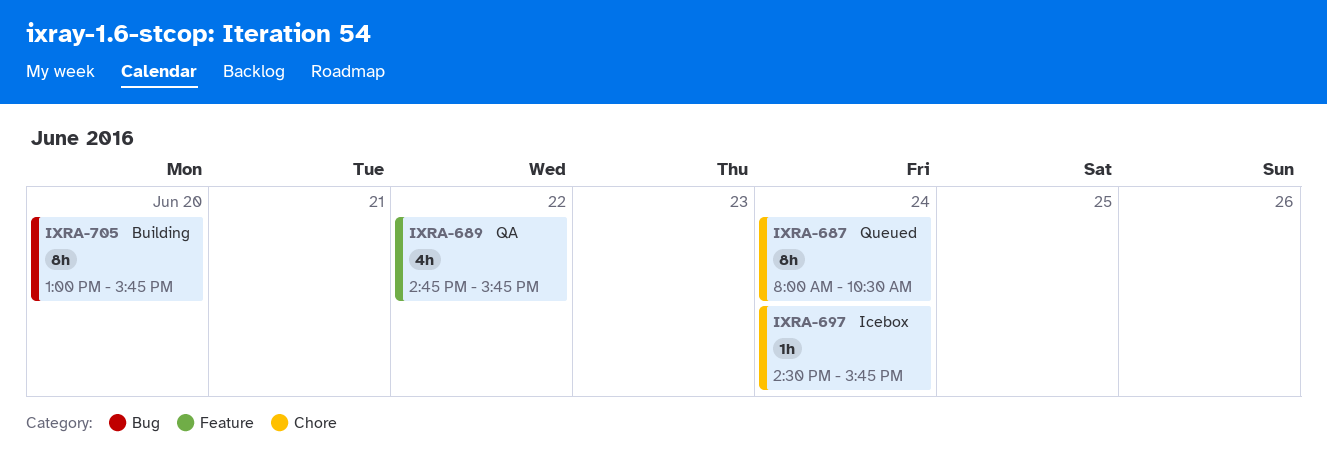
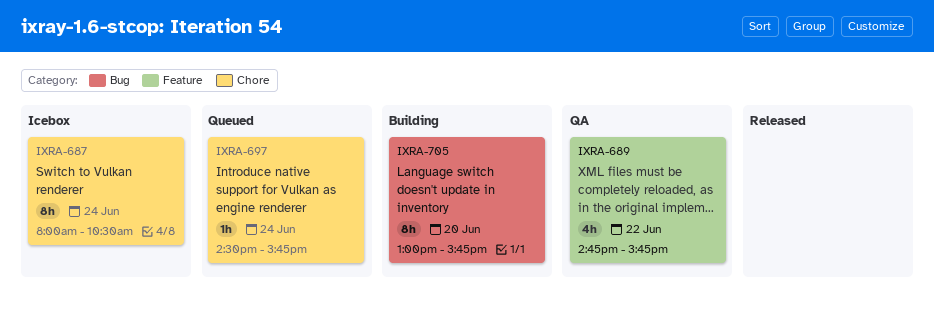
IXRA-687, status: Queued -> Icebox
IXRA-697, status: Icebox -> Queued

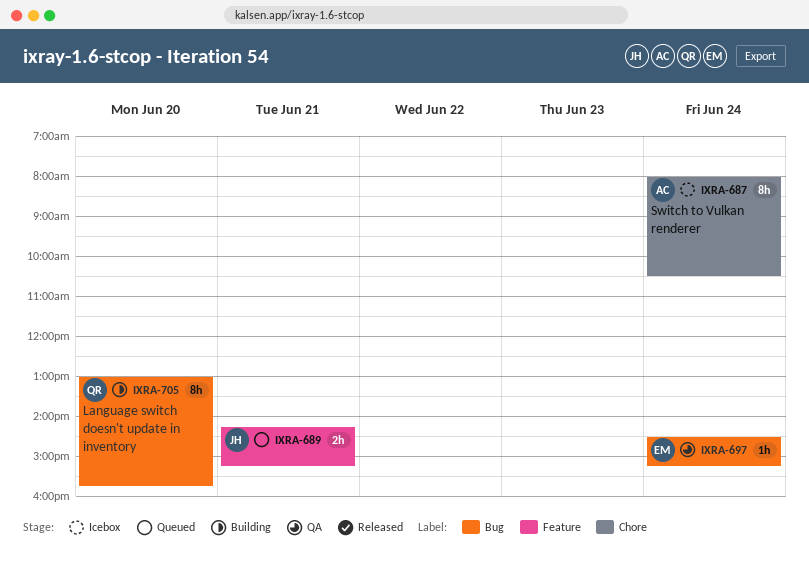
IXRA-689, status: QA -> Queued
IXRA-689, estimate: 4h -> 2h
IXRA-689, day: Jun 22 -> Jun 21
IXRA-689, begins: 14:45 -> 14:15
IXRA-689, ends: 15:45 -> 15:15
IXRA-697, status: Queued -> QA
IXRA-697, label: Chore -> Bug
IXRA-697, ends: 15:45 -> 15:15

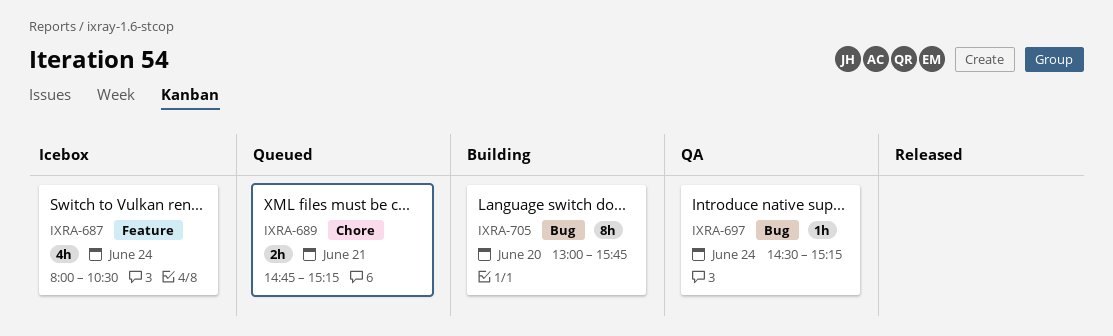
IXRA-687, label: Chore -> Feature
IXRA-687, estimate: 8h -> 4h
IXRA-689, label: Feature -> Chore
IXRA-689, begins: 14:15 -> 14:45

